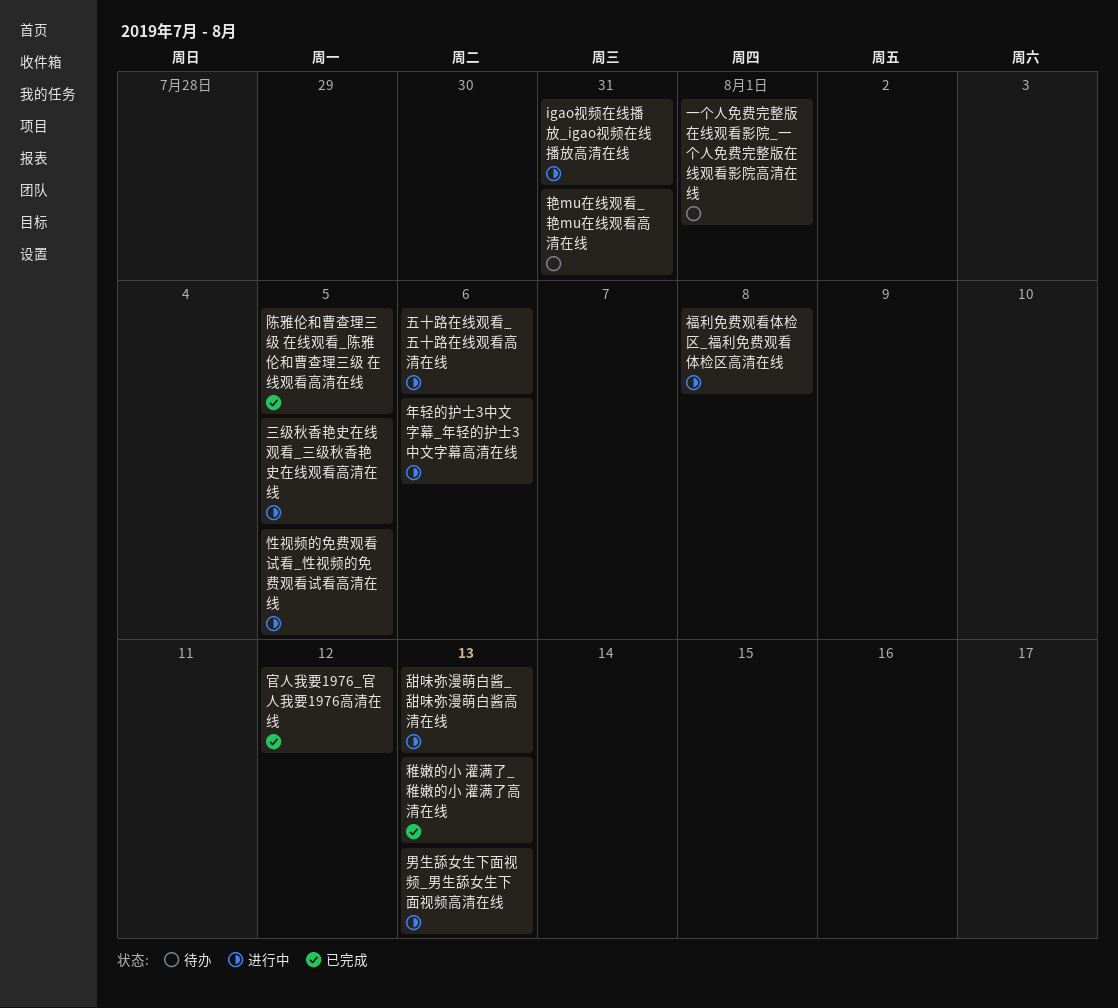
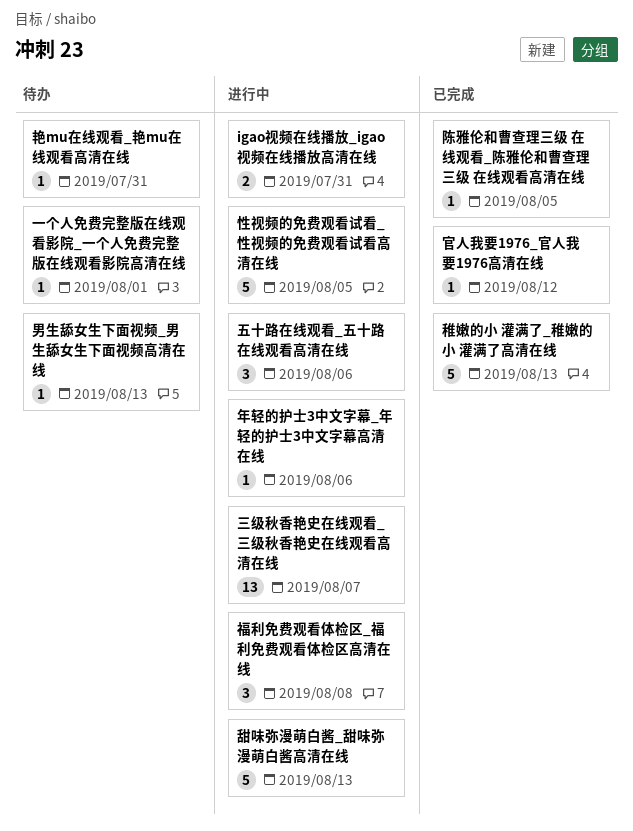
三级秋香艳史在线观看_三级秋香艳史在线观看高清在线, due: Aug 5 -> Aug 7
男生舔女生下面视频_男生舔女生下面视频高清在线, status: 进行中 -> 待办

